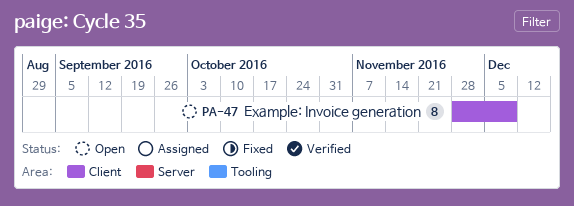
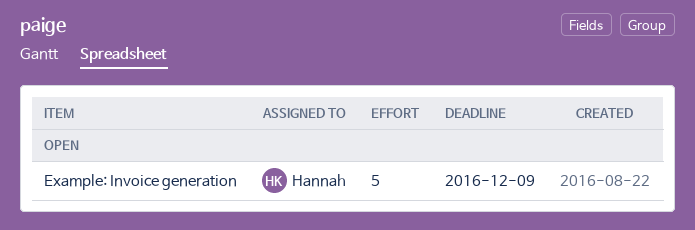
Example: Invoice generation, estimate: 8 -> 5

